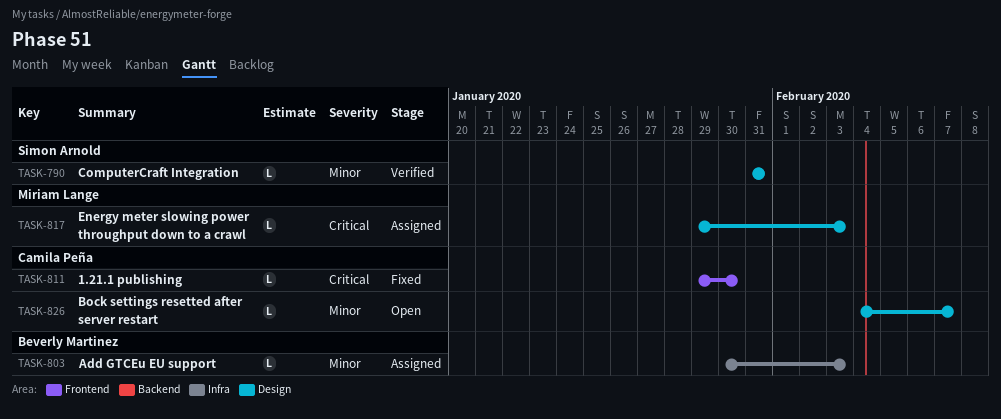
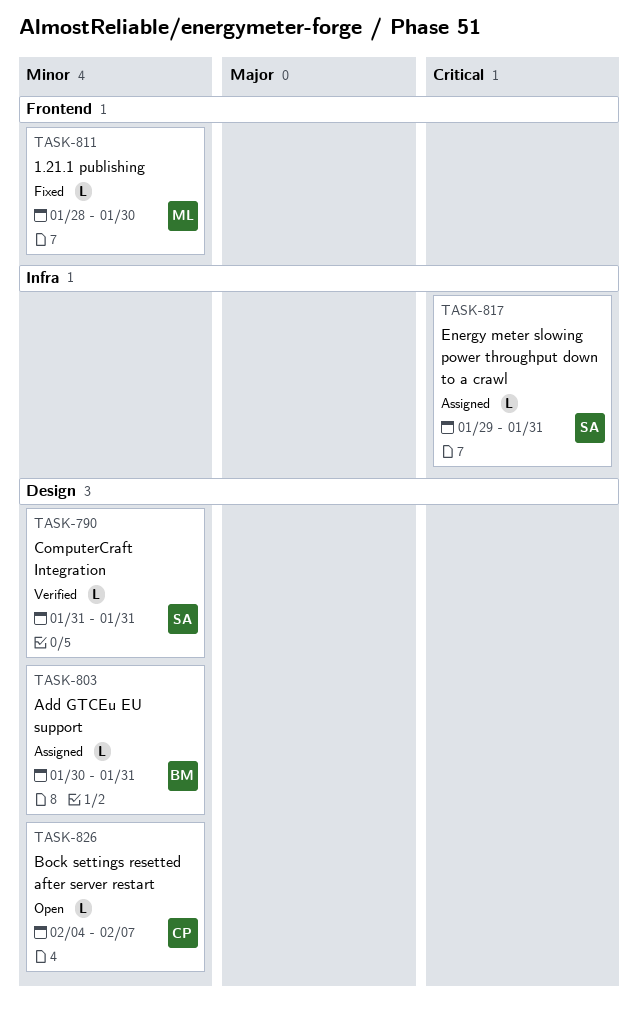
TASK-803, label: Infra -> Design
TASK-803, due: Feb 3 -> Jan 31
TASK-811, owner: Camila Peña -> Miriam Lange
TASK-811, priority: Critical -> Minor
TASK-811, start: Jan 29 -> Jan 28
TASK-817, owner: Miriam Lange -> Simon Arnold
TASK-817, label: Design -> Infra
TASK-817, due: Feb 3 -> Jan 31

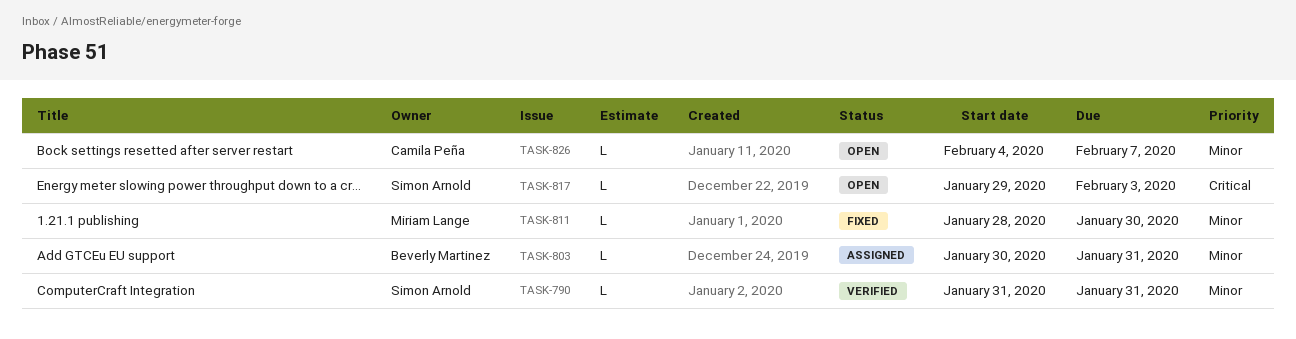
TASK-817, status: Assigned -> Open
TASK-817, due: Jan 31 -> Feb 3

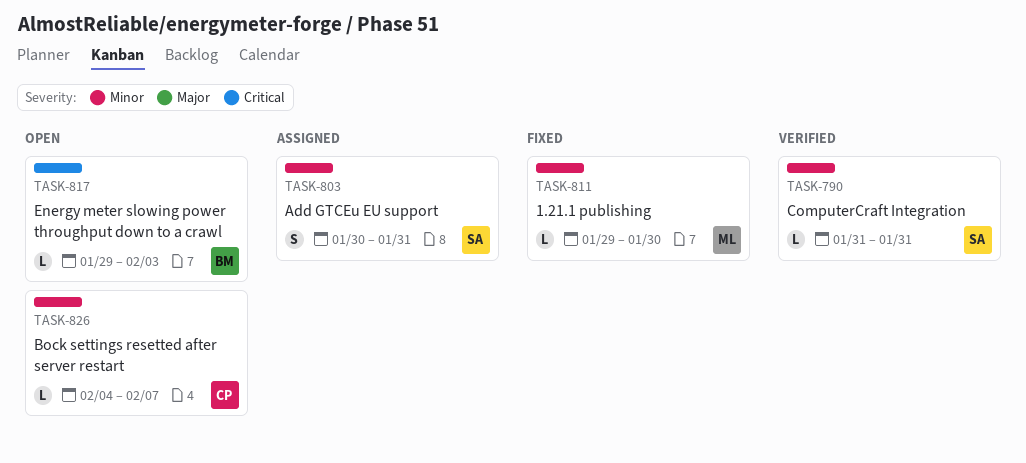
TASK-803, owner: Beverly Martinez -> Simon Arnold
TASK-803, estimate: L -> S
TASK-811, start: Jan 28 -> Jan 29
TASK-817, owner: Simon Arnold -> Beverly Martinez

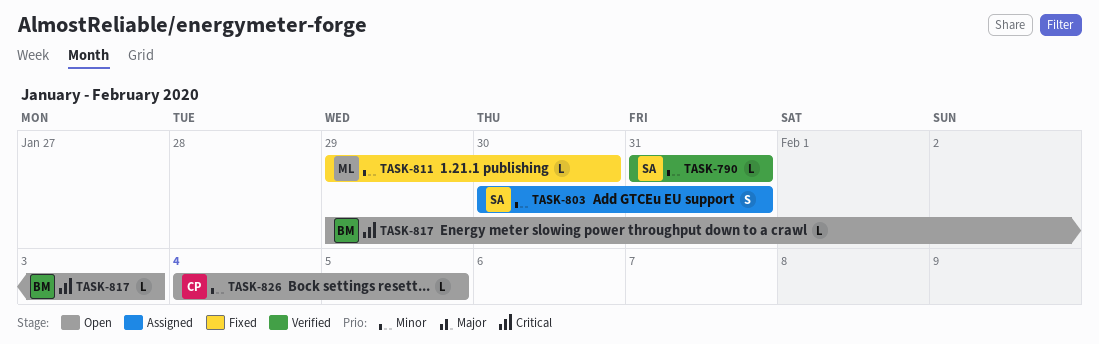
TASK-826, due: Feb 7 -> Feb 5

